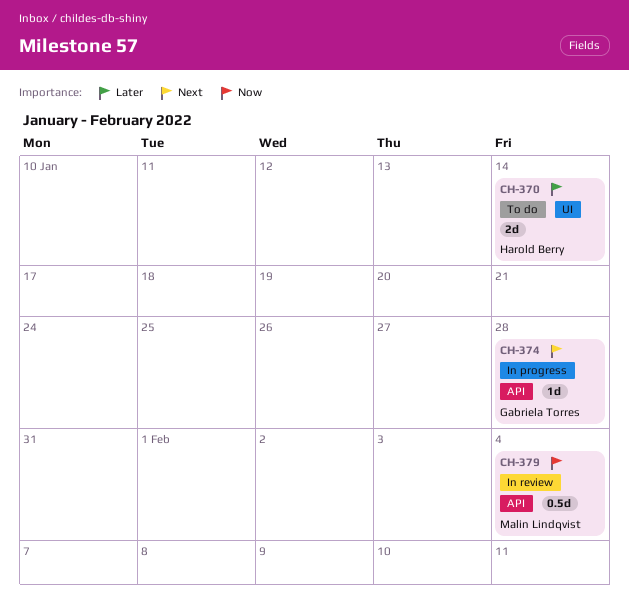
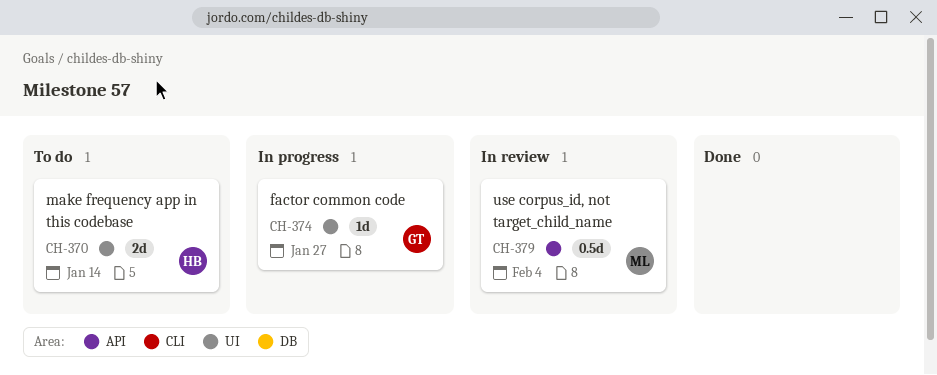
CH-374, label: API -> UI
CH-374, due: Jan 28 -> Jan 27

